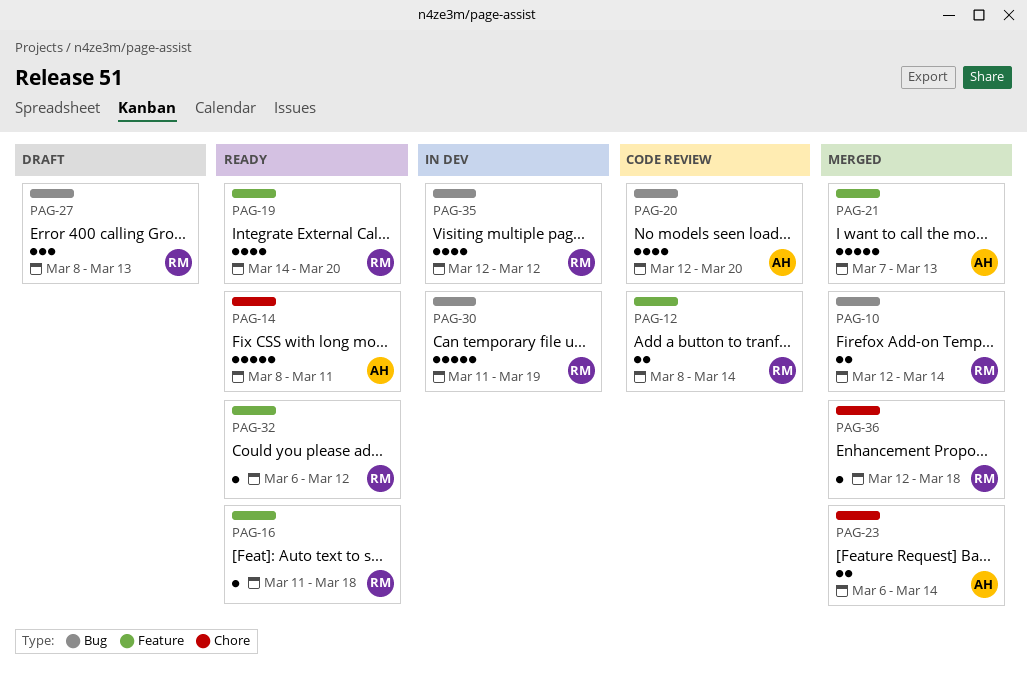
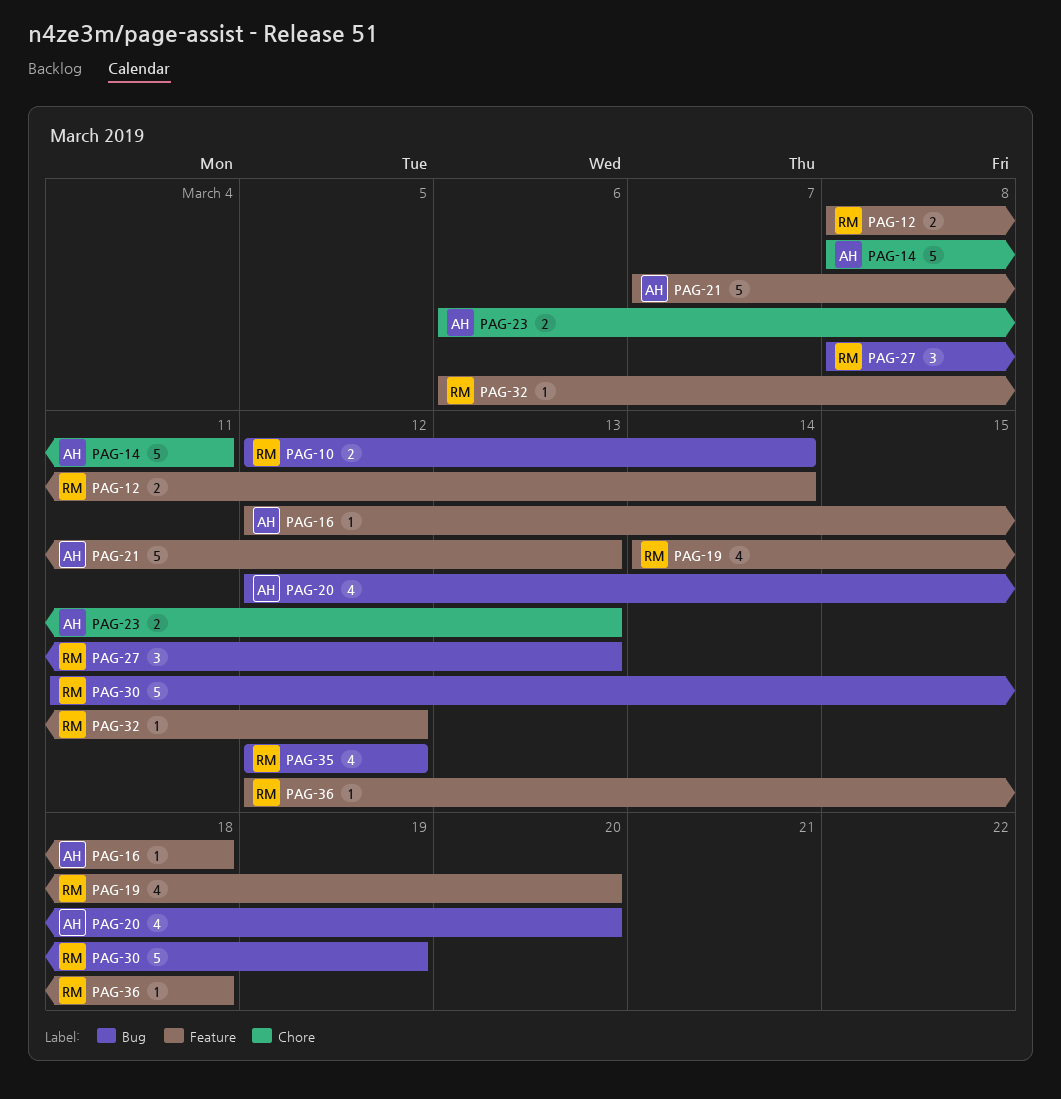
PAG-16, owner: RM -> AH
PAG-16, start: Mar 11 -> Mar 12
PAG-23, due: Mar 14 -> Mar 13
PAG-36, label: Chore -> Feature

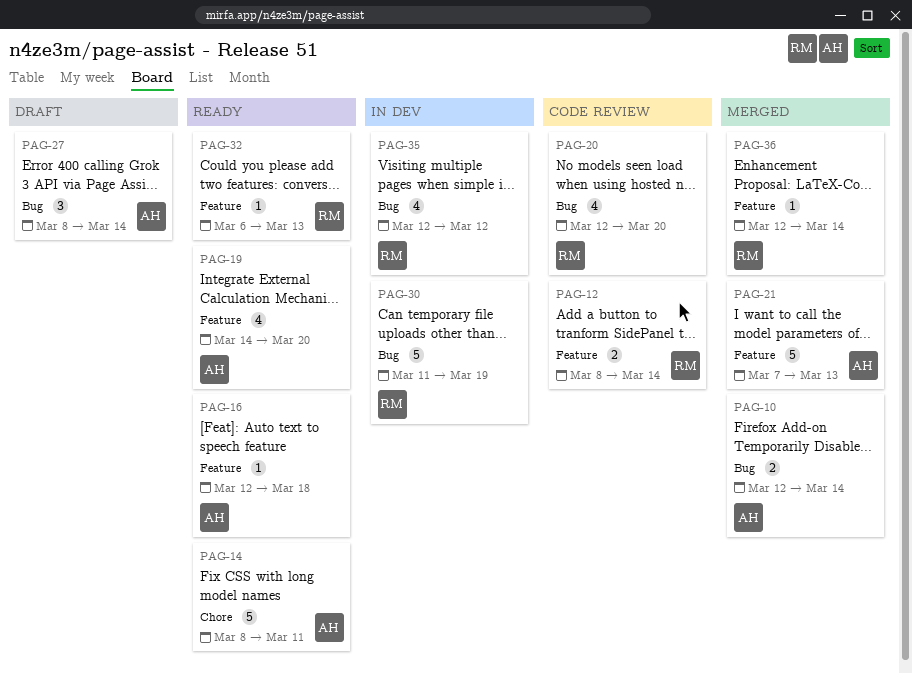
PAG-10, owner: RM -> AH
PAG-19, owner: RM -> AH
PAG-20, owner: AH -> RM
PAG-23: present -> none
PAG-27, owner: RM -> AH
PAG-27, due: Mar 13 -> Mar 14
PAG-32, due: Mar 12 -> Mar 13
PAG-36, due: Mar 18 -> Mar 14

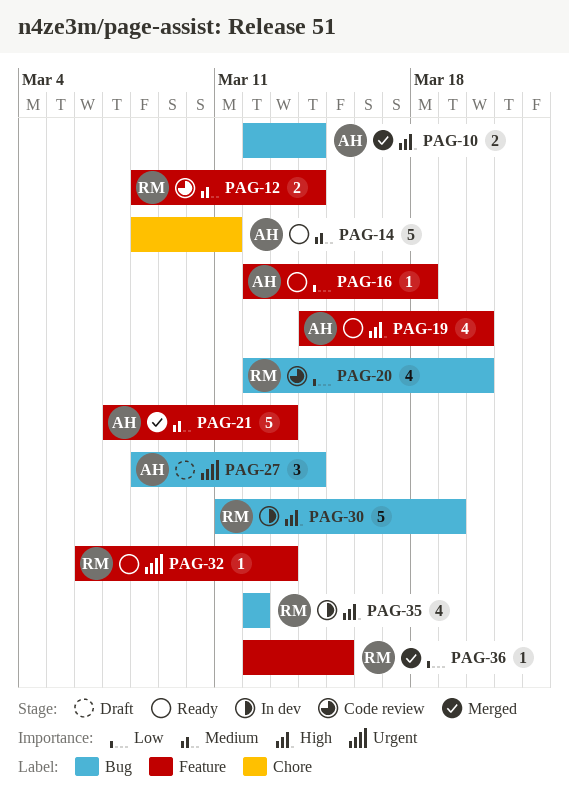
PAG-36, due: Mar 14 -> Mar 15

